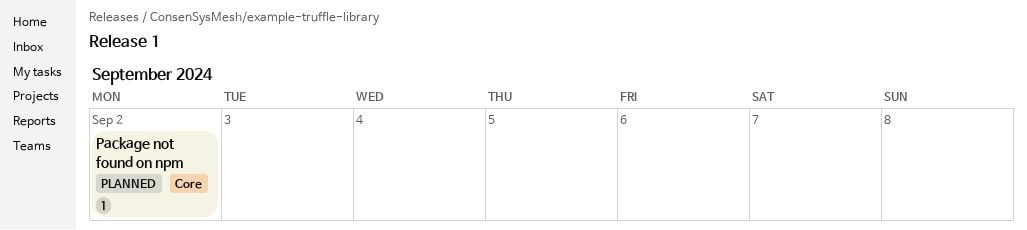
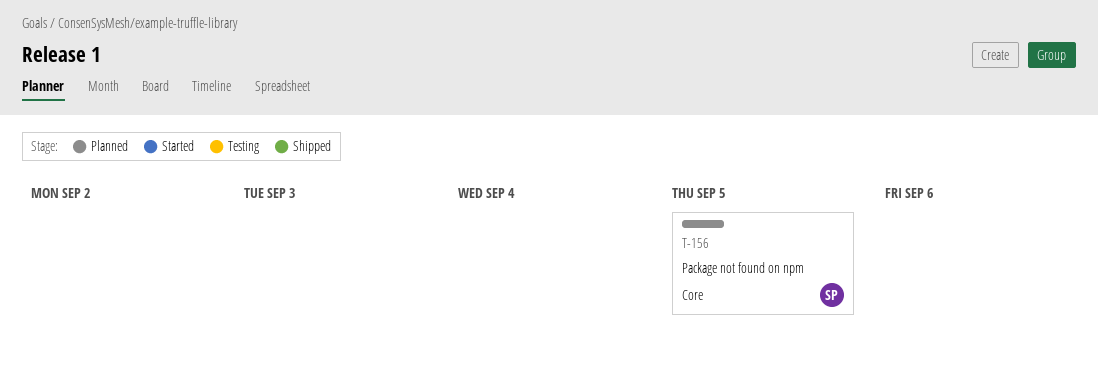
Package not found on npm, due: Sep 2 -> Sep 5

